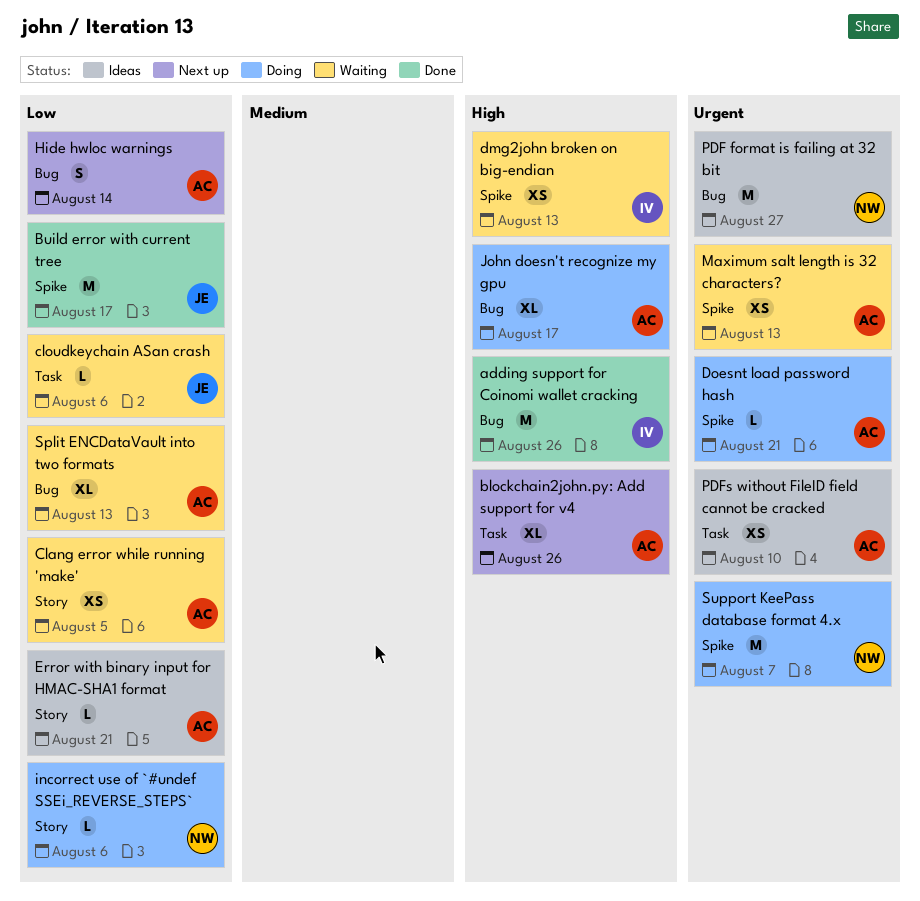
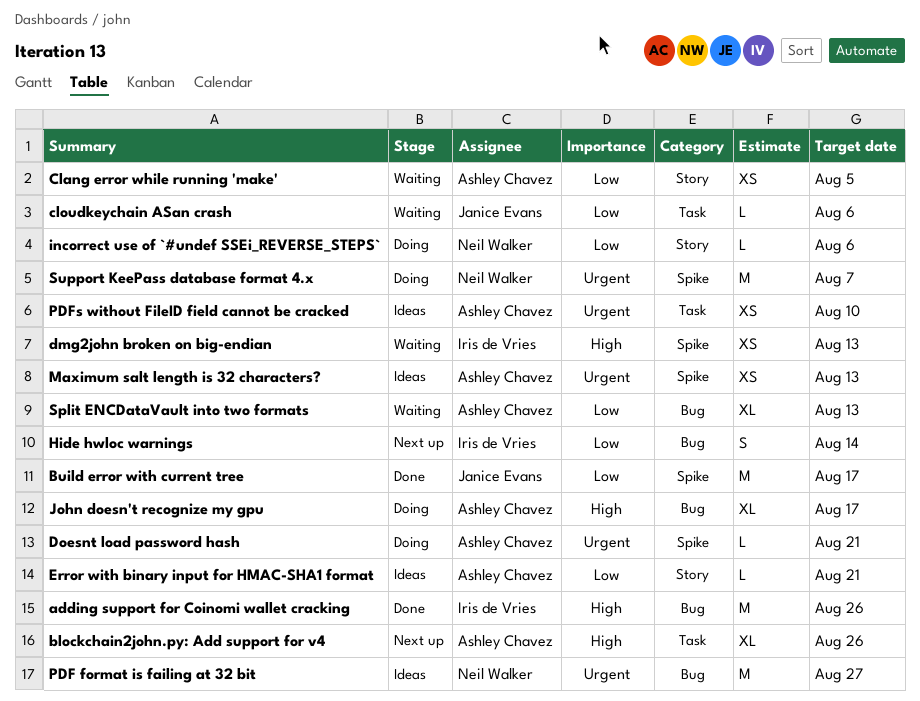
Hide hwloc warnings, owner: Ashley Chavez -> Iris de Vries
Maximum salt length is 32 characters?, status: Waiting -> Ideas

